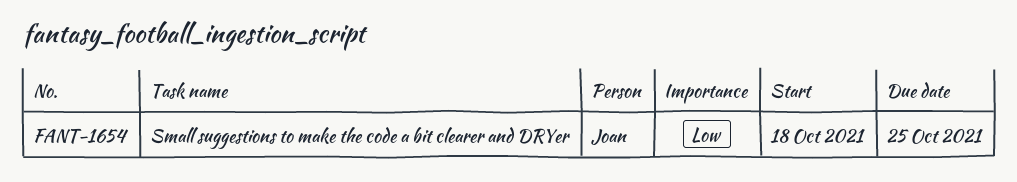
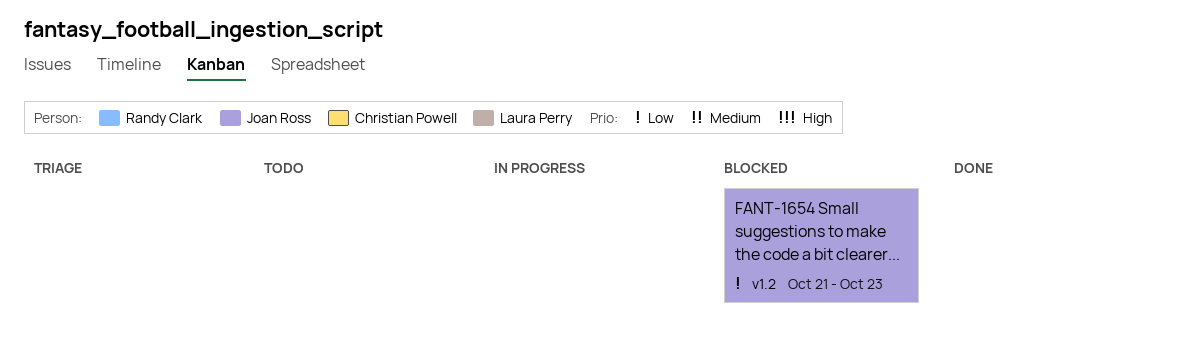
FANT-1654, start: Oct 18 -> Oct 21
FANT-1654, due: Oct 25 -> Oct 23

